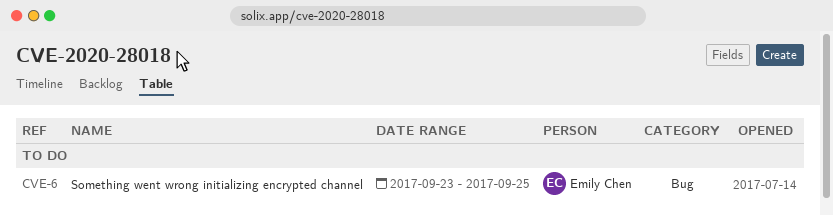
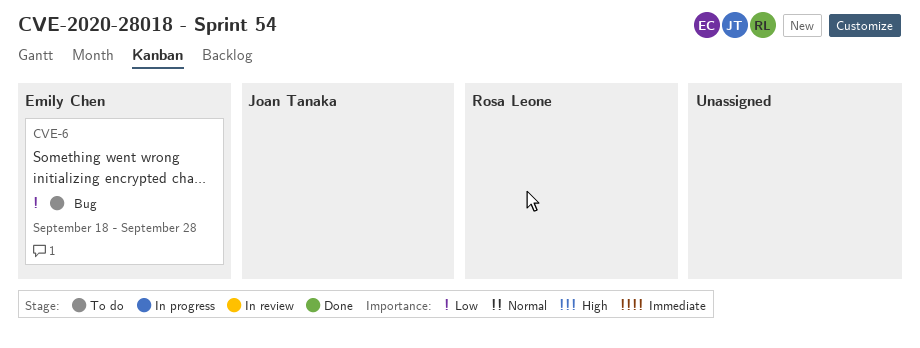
CVE-6, start: Sep 23 -> Sep 18
CVE-6, due: Sep 25 -> Sep 28

